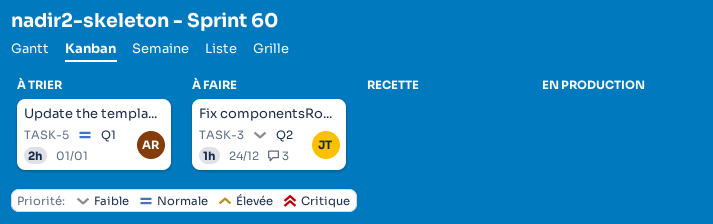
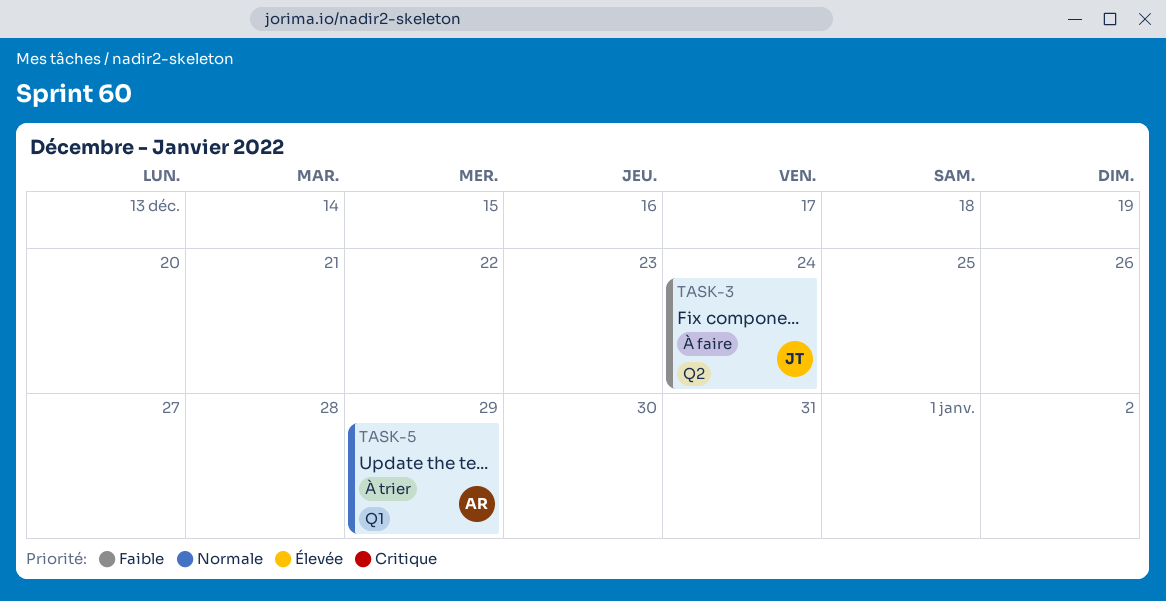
TASK-5, due: Jan 1 -> Dec 29

